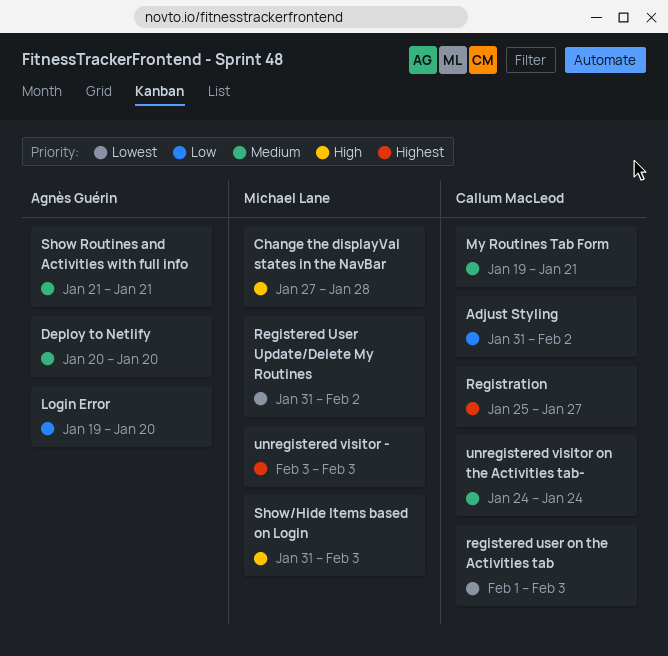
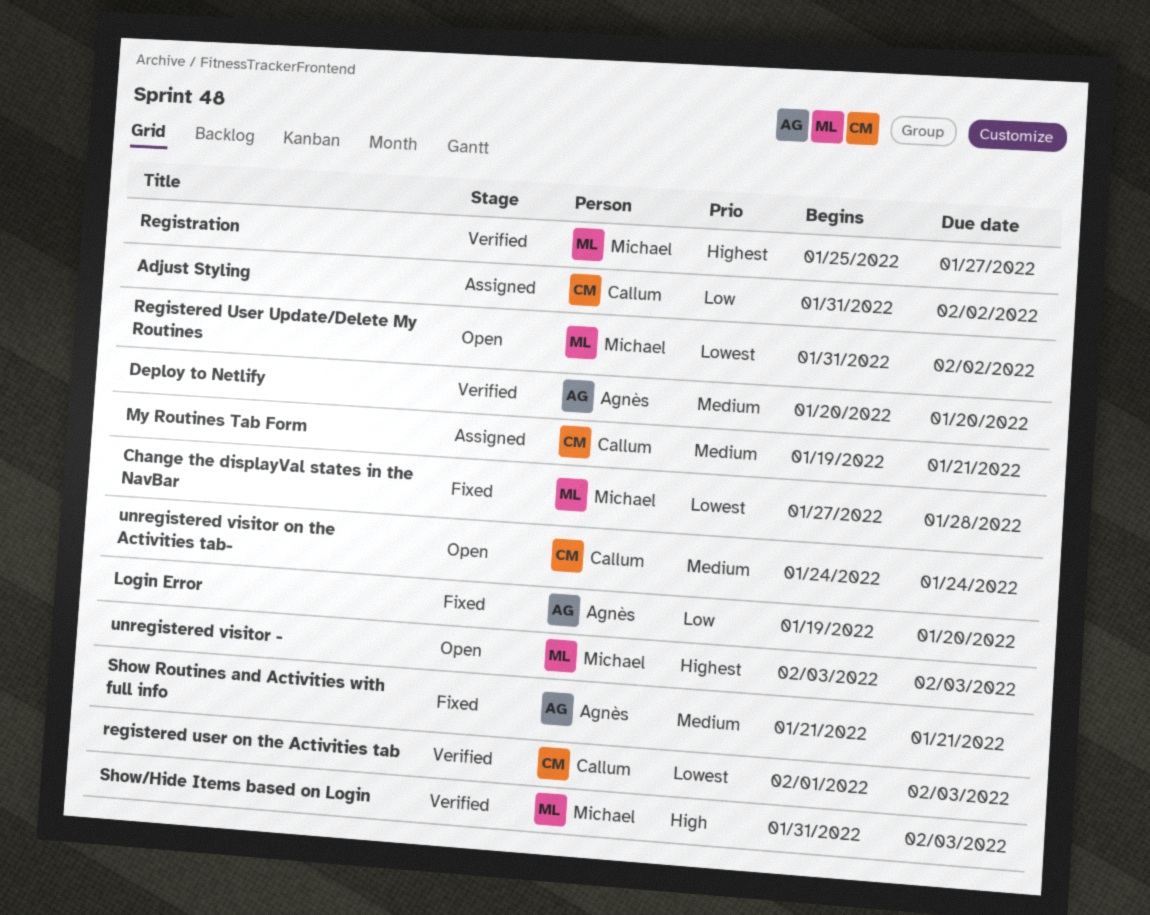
Change the displayVal states in the NavBar, priority: High -> Lowest
Registration, owner: Callum MacLeod -> Michael Lane

